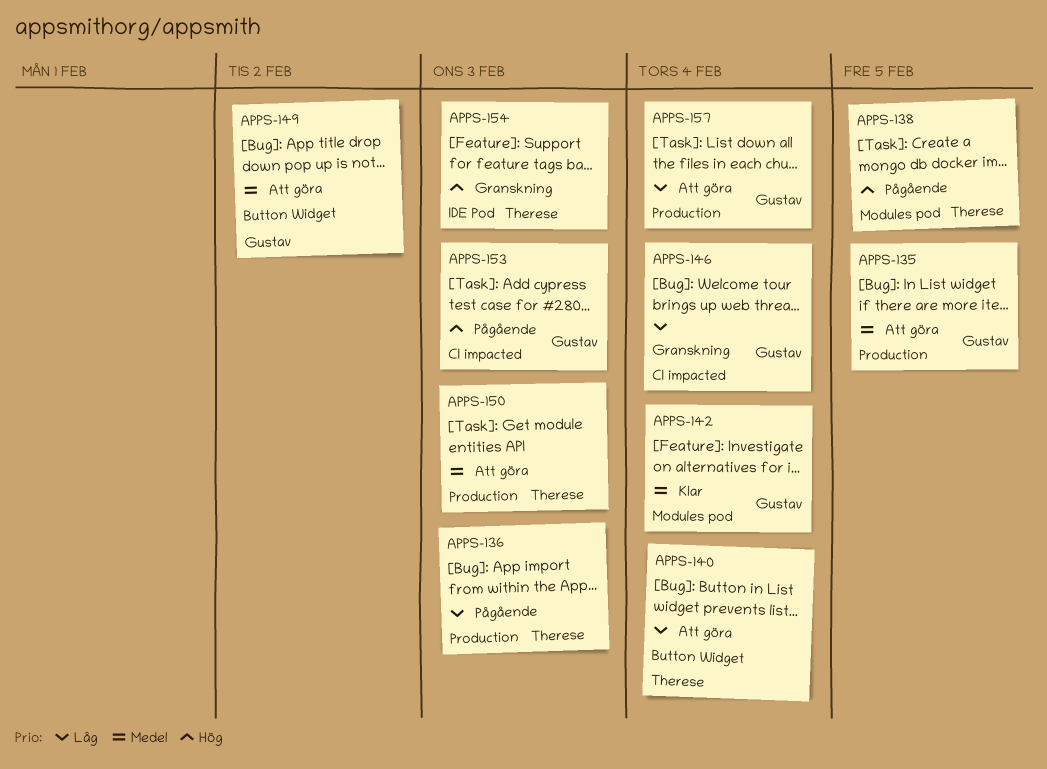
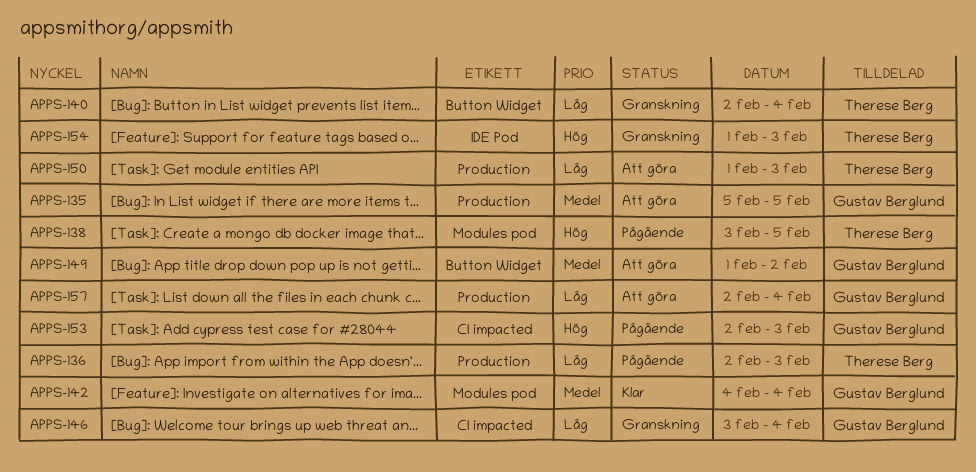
APPS-140, status: Att göra -> Granskning
APPS-150, priority: Medel -> Låg

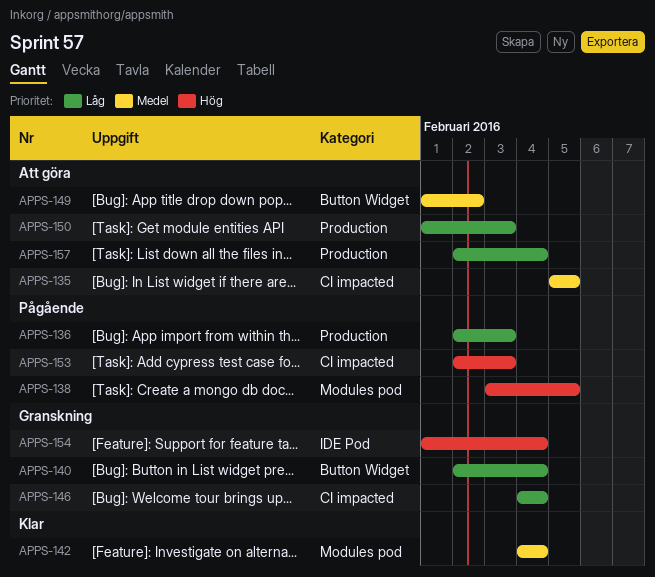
APPS-135, label: Production -> CI impacted
APPS-146, start: Feb 3 -> Feb 4
APPS-154, due: Feb 3 -> Feb 4

